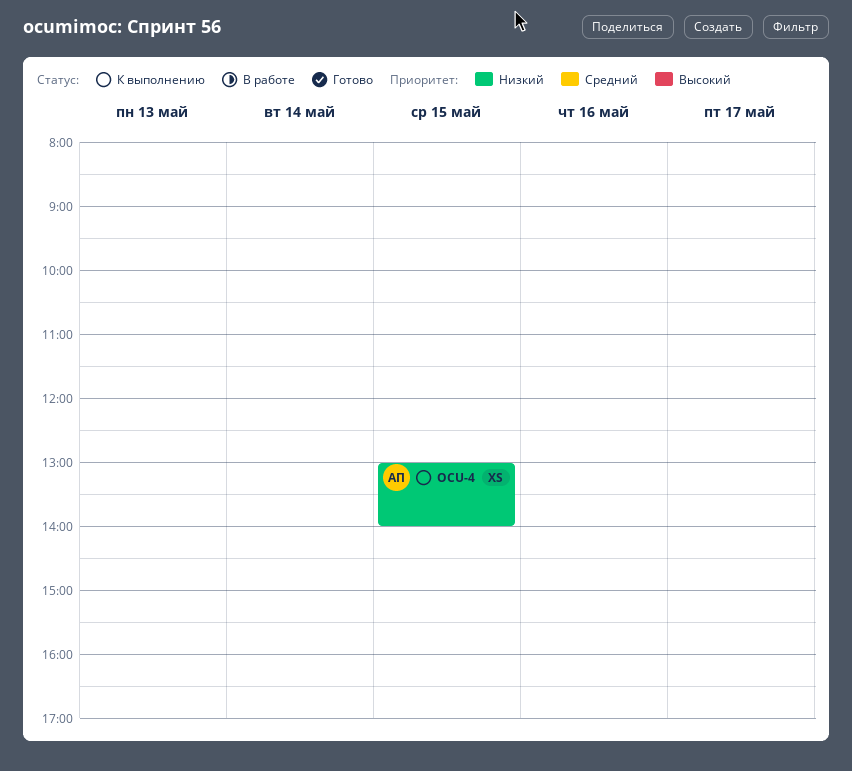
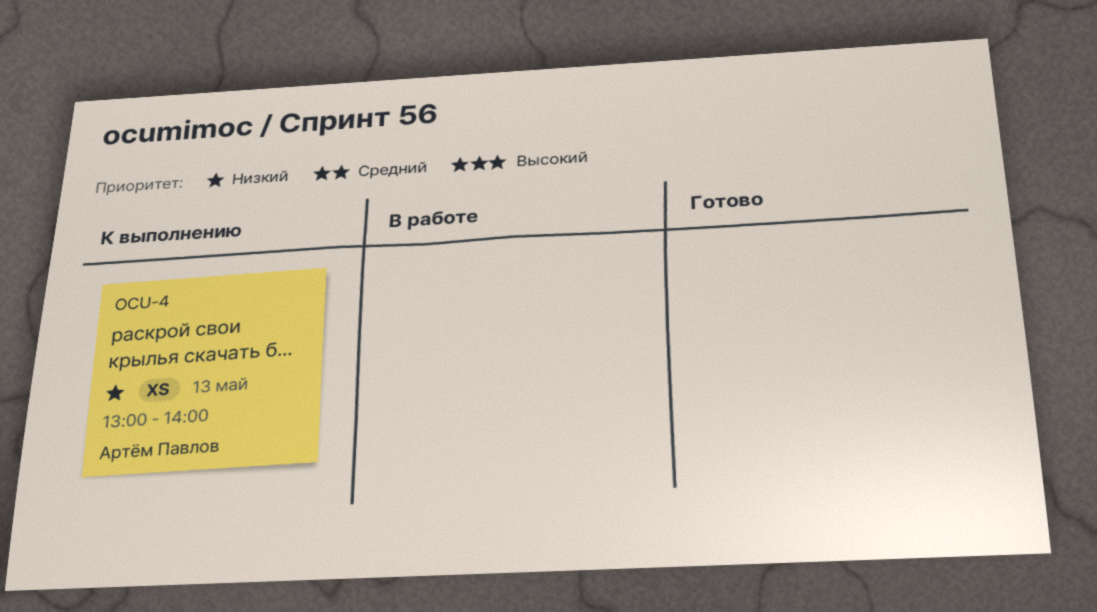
OCU-4, day: May 15 -> May 13

